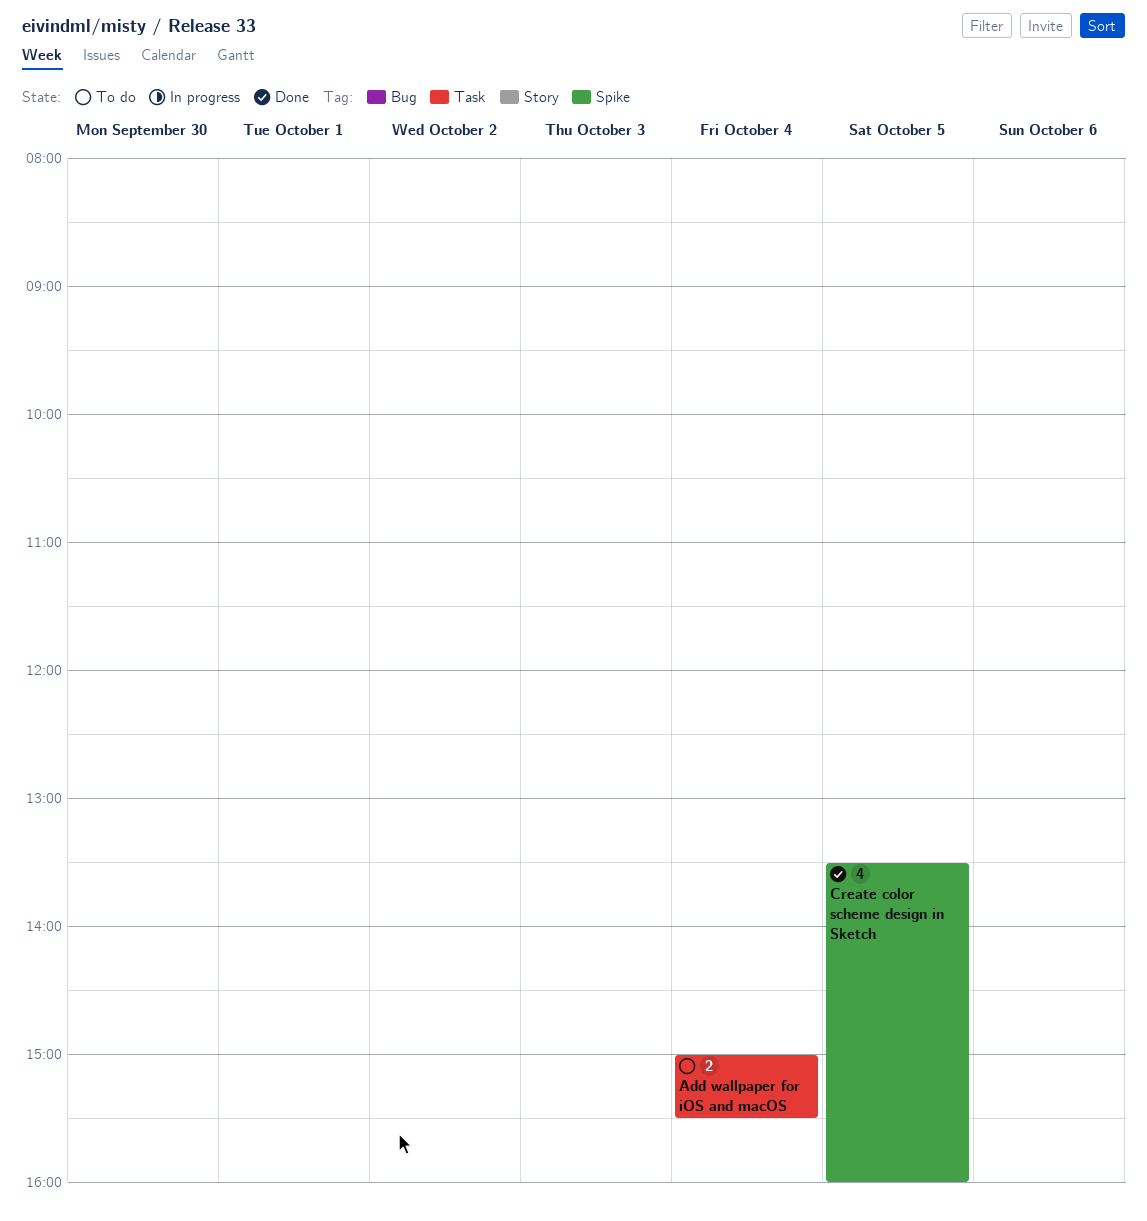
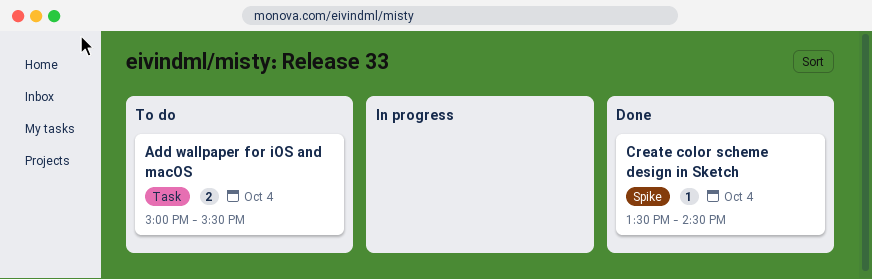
Create color scheme design in Sketch, estimate: 4 -> 1
Create color scheme design in Sketch, day: Oct 5 -> Oct 4
Create color scheme design in Sketch, ends: 16:00 -> 14:30

